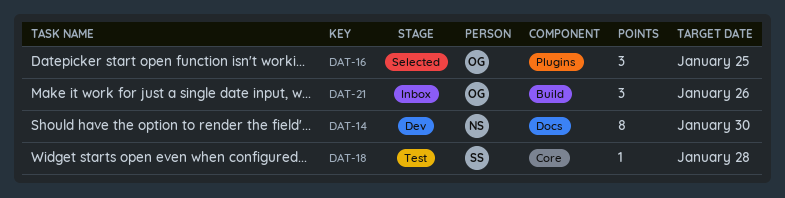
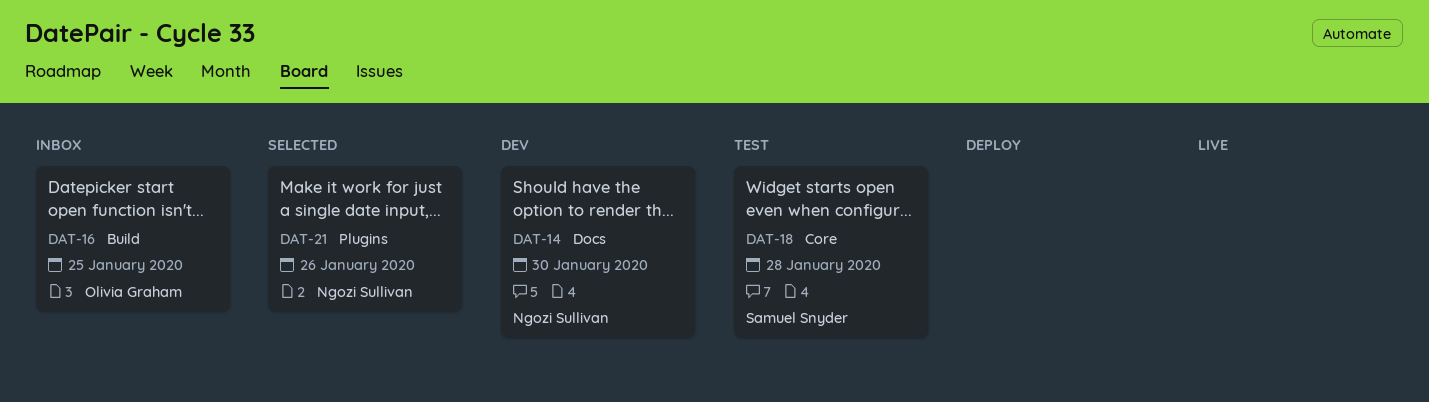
DAT-16, status: Selected -> Inbox
DAT-16, label: Plugins -> Build
DAT-21, status: Inbox -> Selected
DAT-21, owner: Olivia Graham -> Ngozi Sullivan
DAT-21, label: Build -> Plugins

